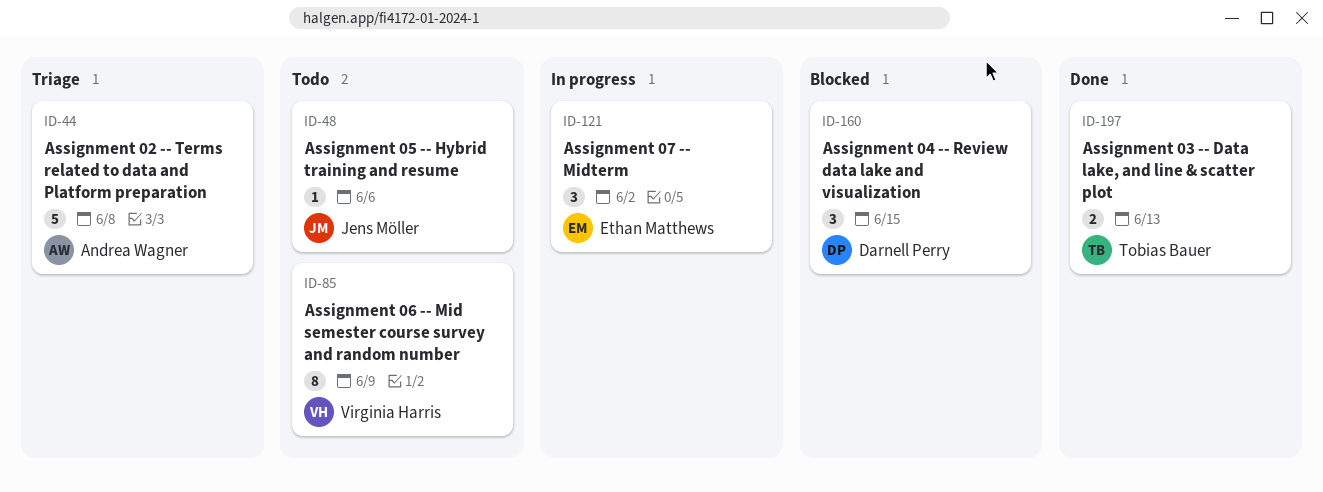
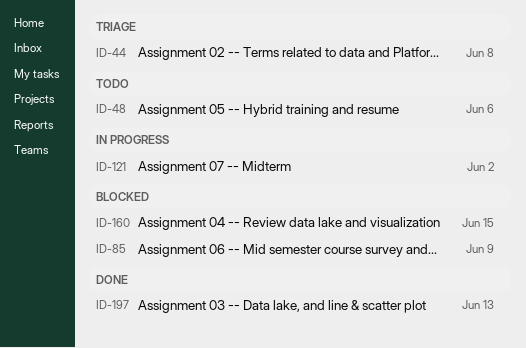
ID-85, status: Todo -> Blocked

